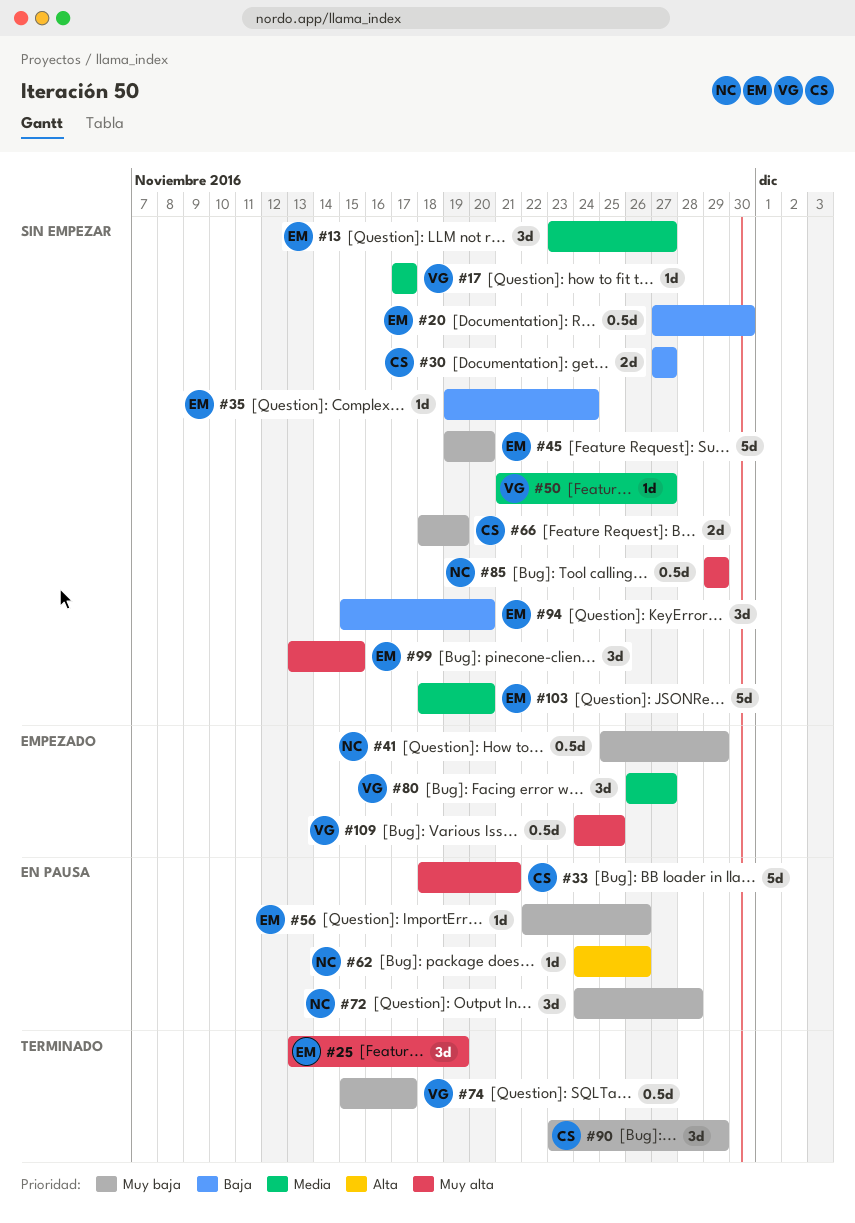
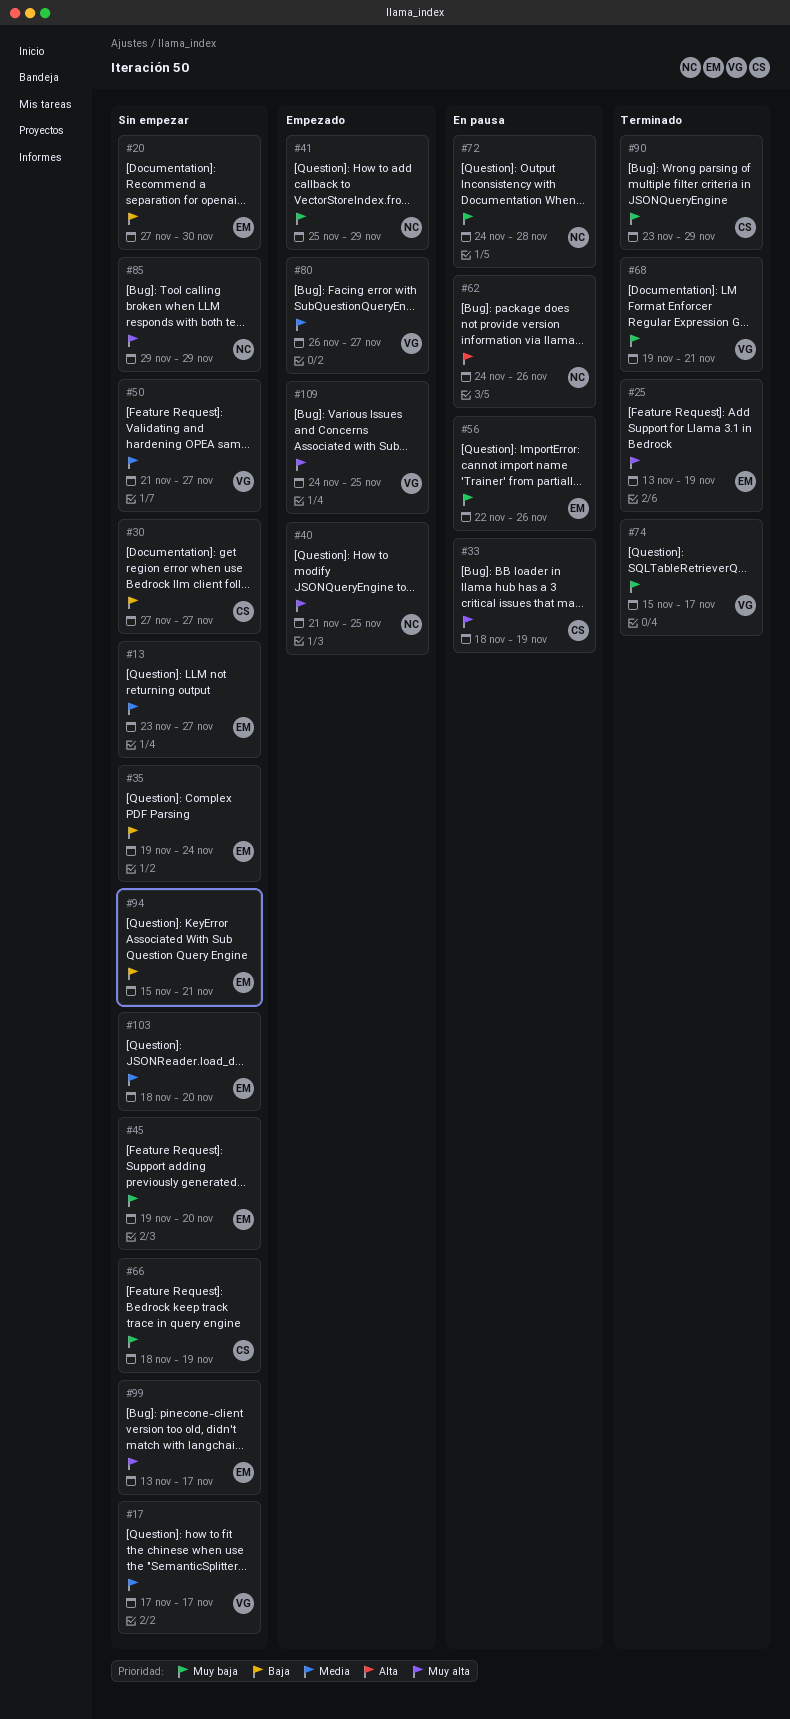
#33, due: Nov 21 -> Nov 19
#40: none -> present
#68: none -> present
#94, due: Nov 20 -> Nov 21
#99, due: Nov 15 -> Nov 17

